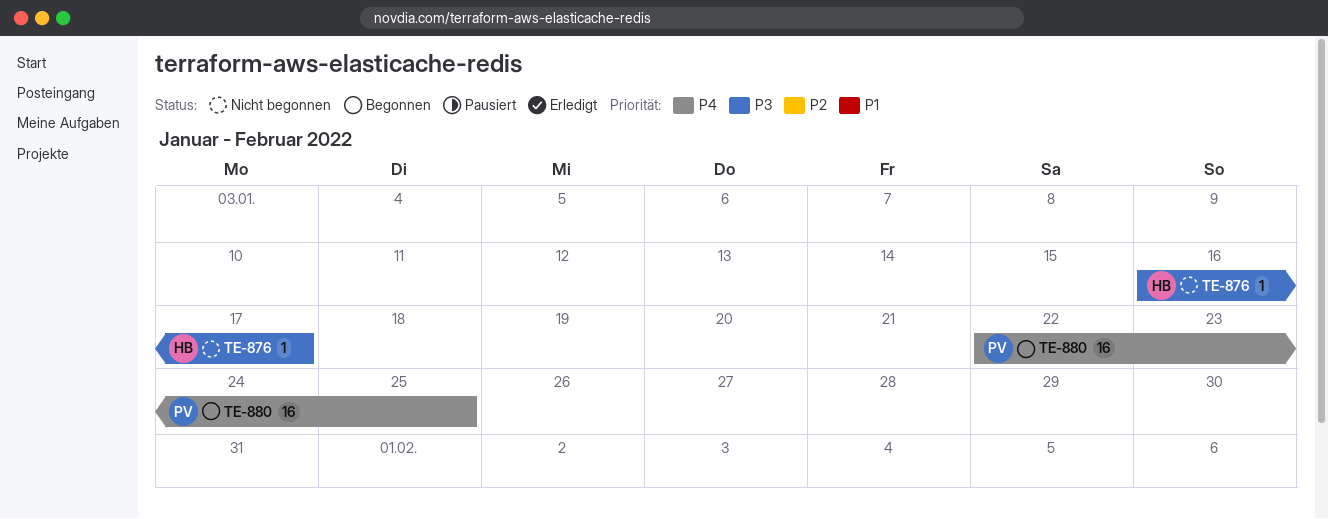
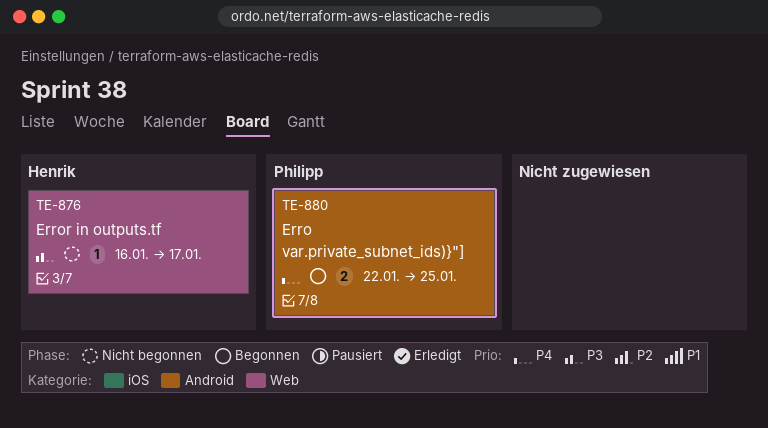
TE-880, estimate: 16 -> 2

